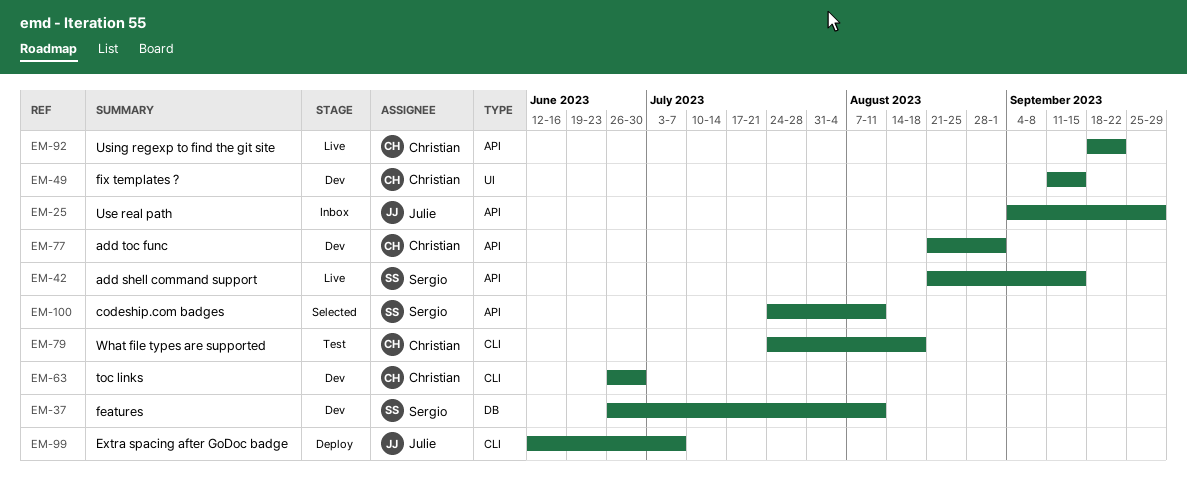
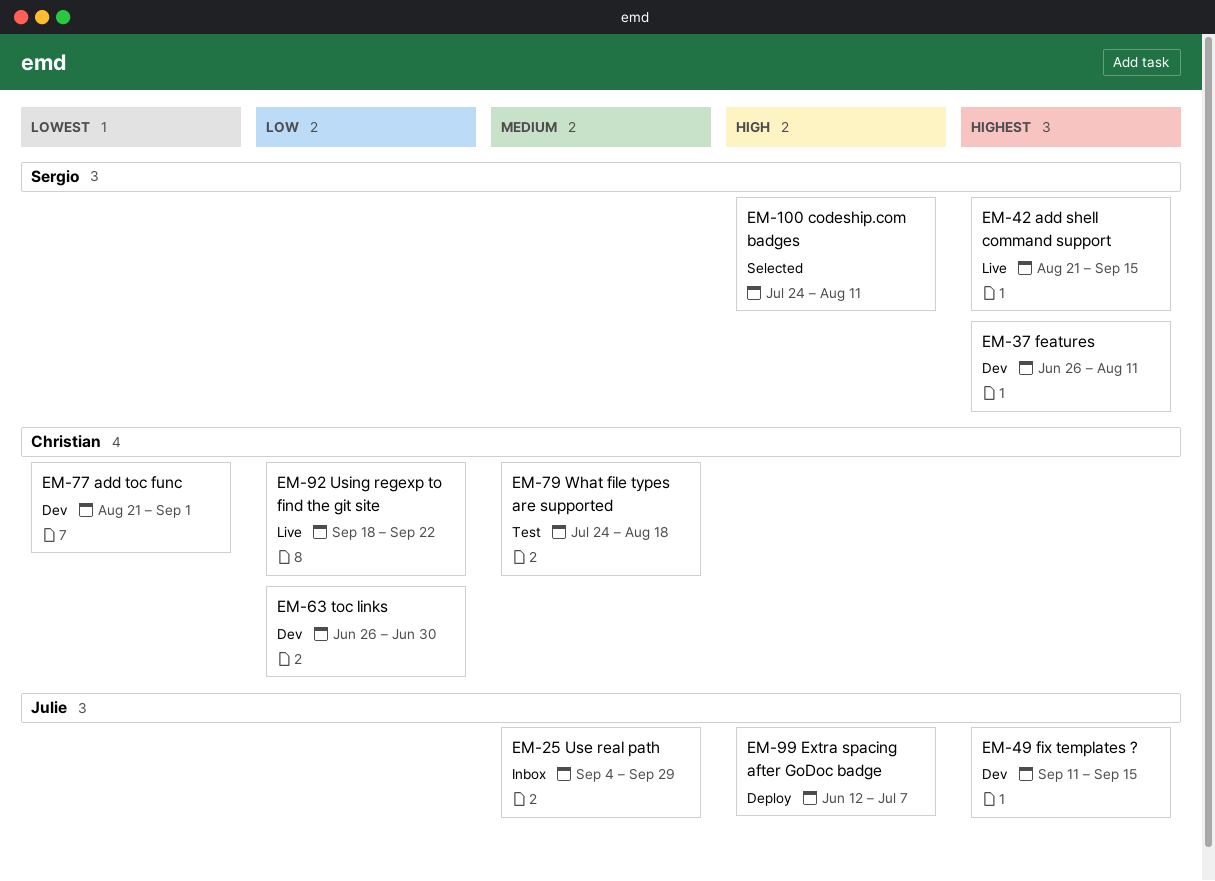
EM-49, owner: Christian -> Julie

